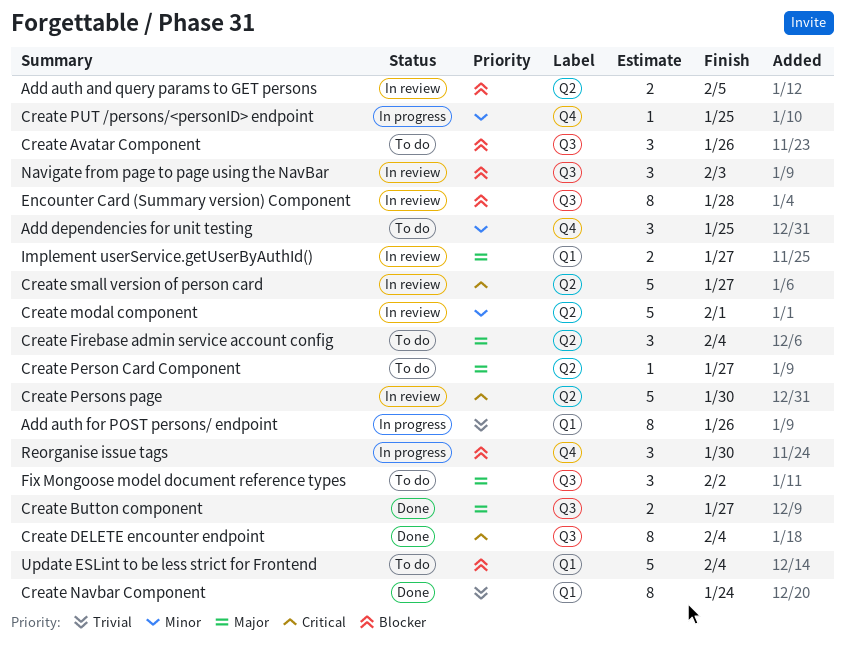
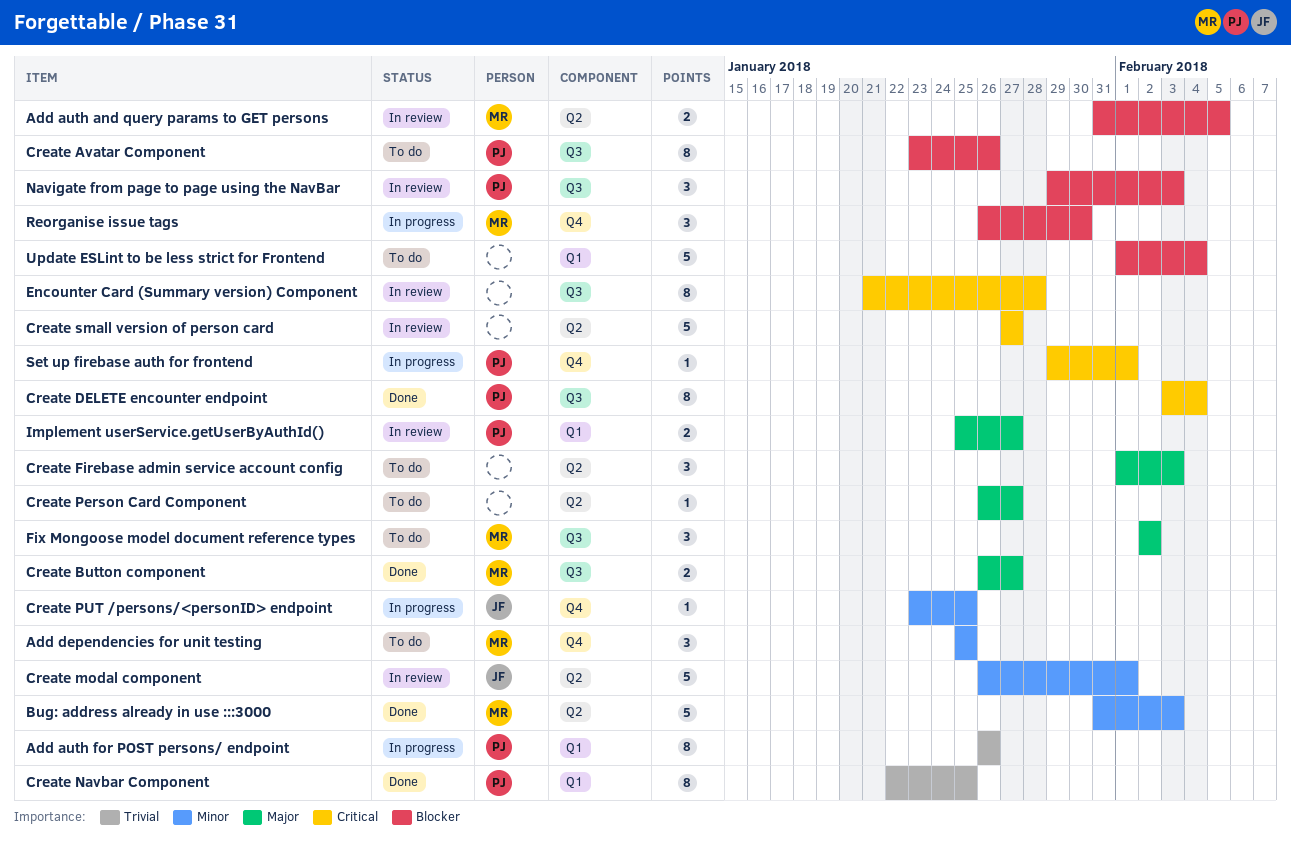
Bug: address already in use :::3000: none -> present
Create Avatar Component, estimate: 3 -> 8
Create Firebase admin service account config, due: Feb 4 -> Feb 3
Create Navbar Component, due: Jan 24 -> Jan 25
Create Persons page: present -> none
Encounter Card (Summary version) Component, priority: Blocker -> Critical
Set up firebase auth for frontend: none -> present

